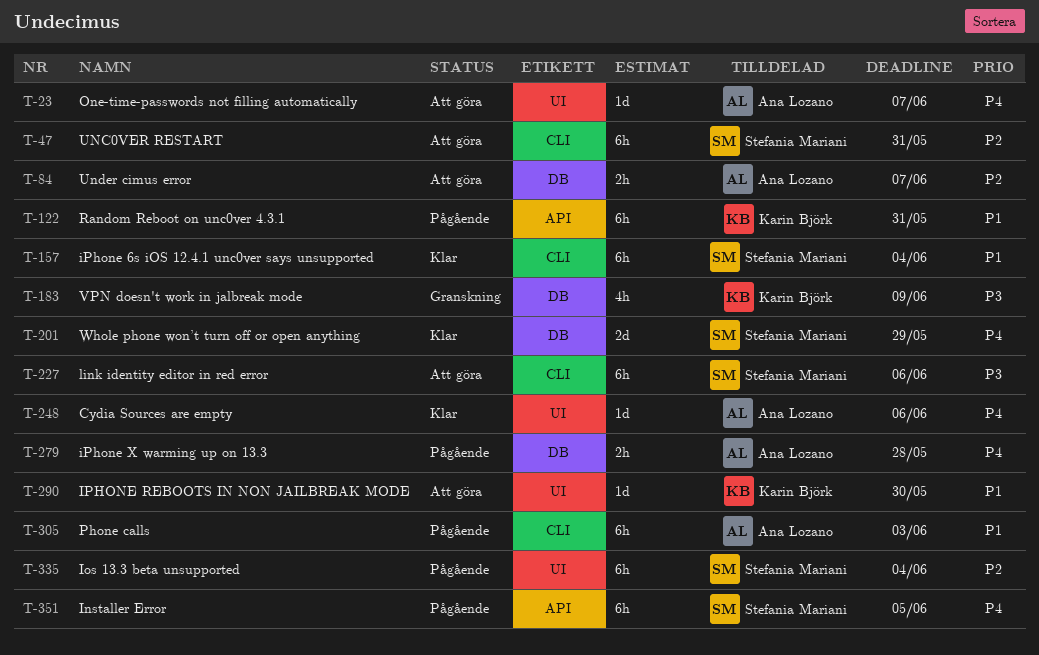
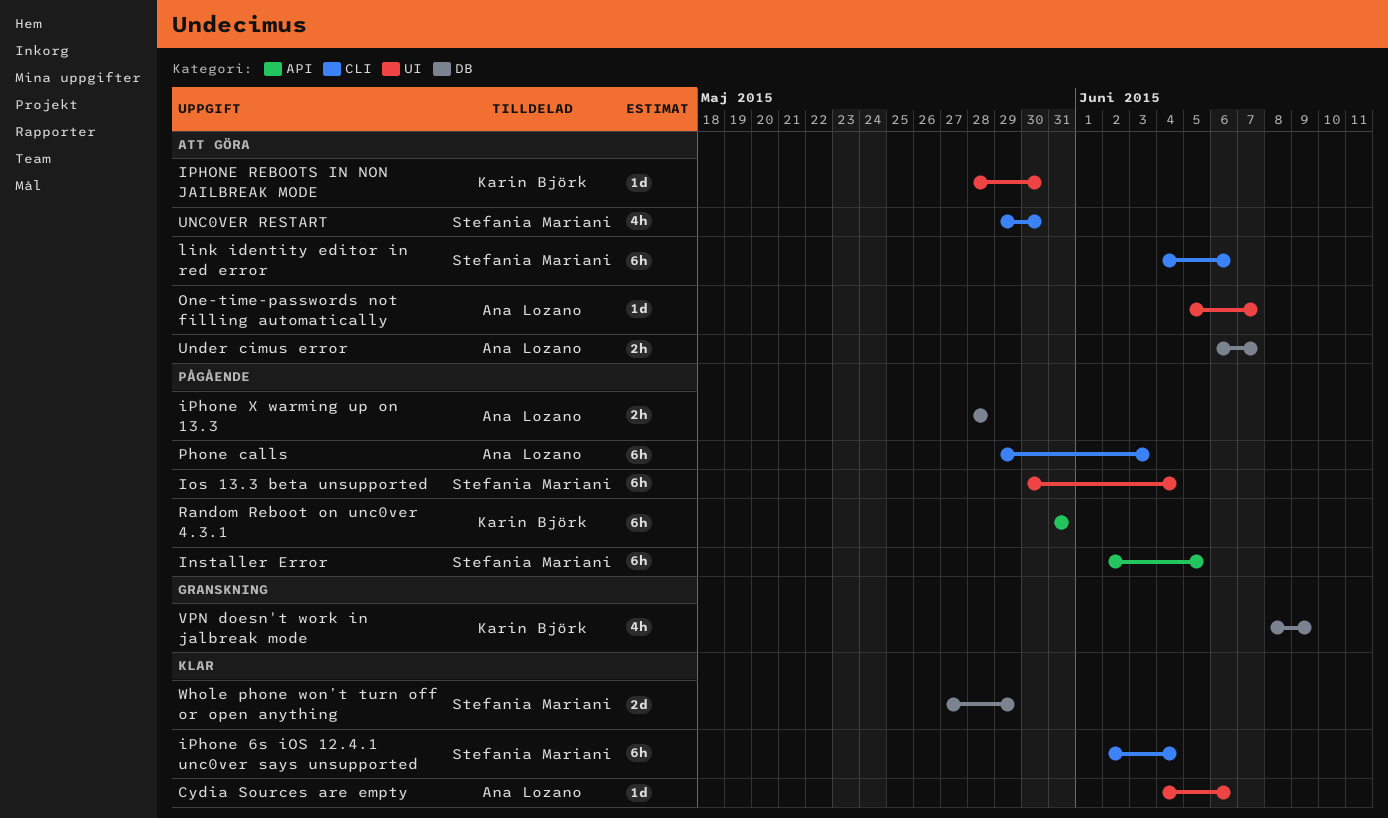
UNC0VER RESTART, estimate: 6h -> 4h
UNC0VER RESTART, due: May 31 -> May 30

